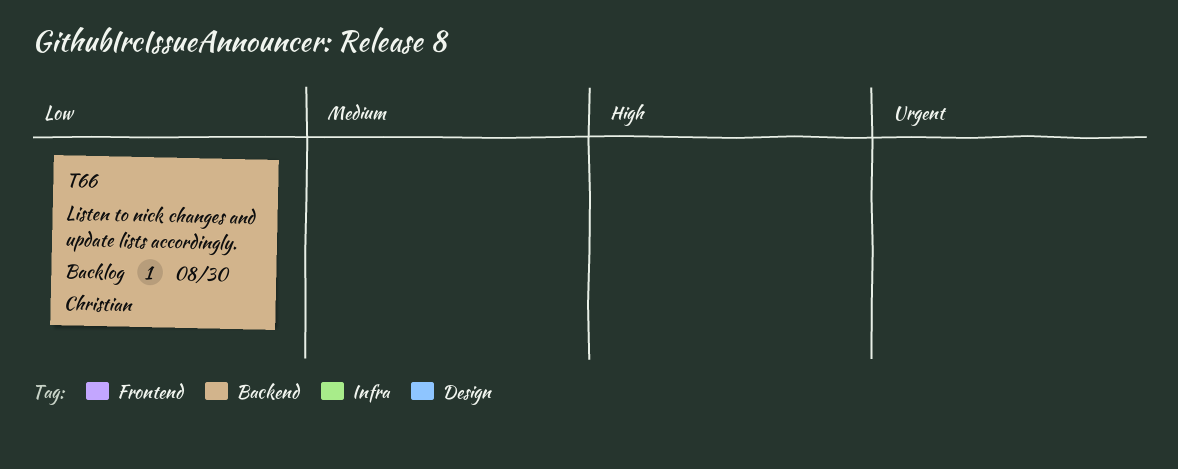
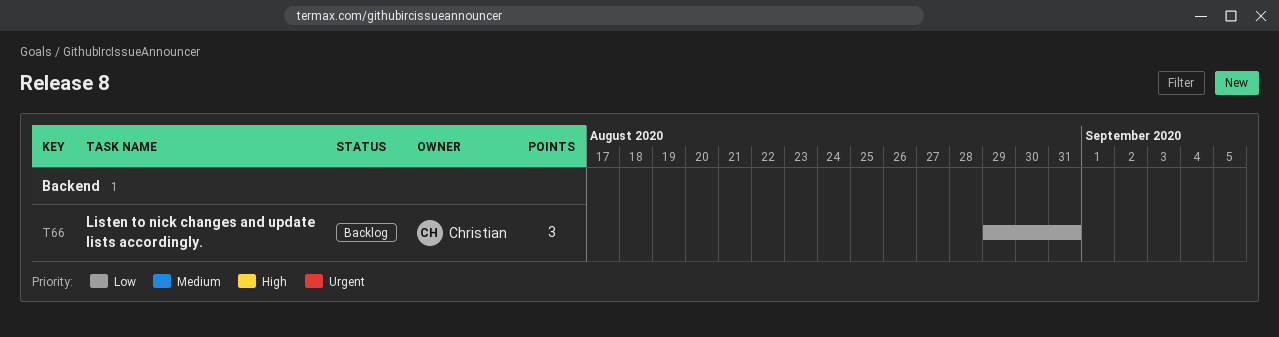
T66, estimate: 1 -> 3
T66, due: Aug 30 -> Aug 31

